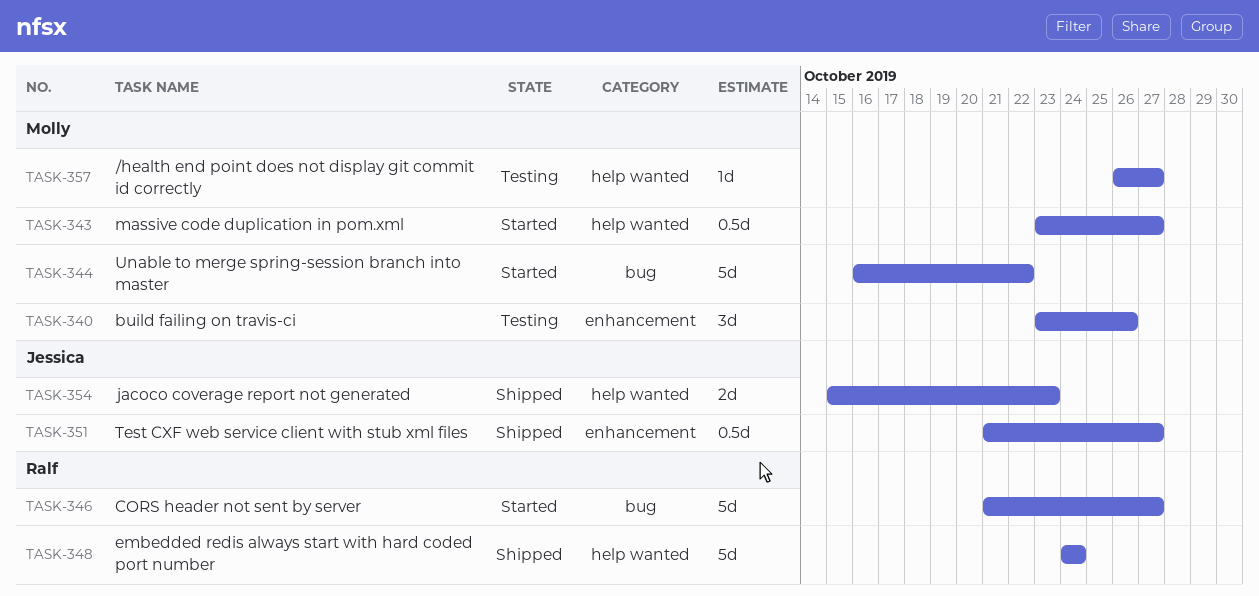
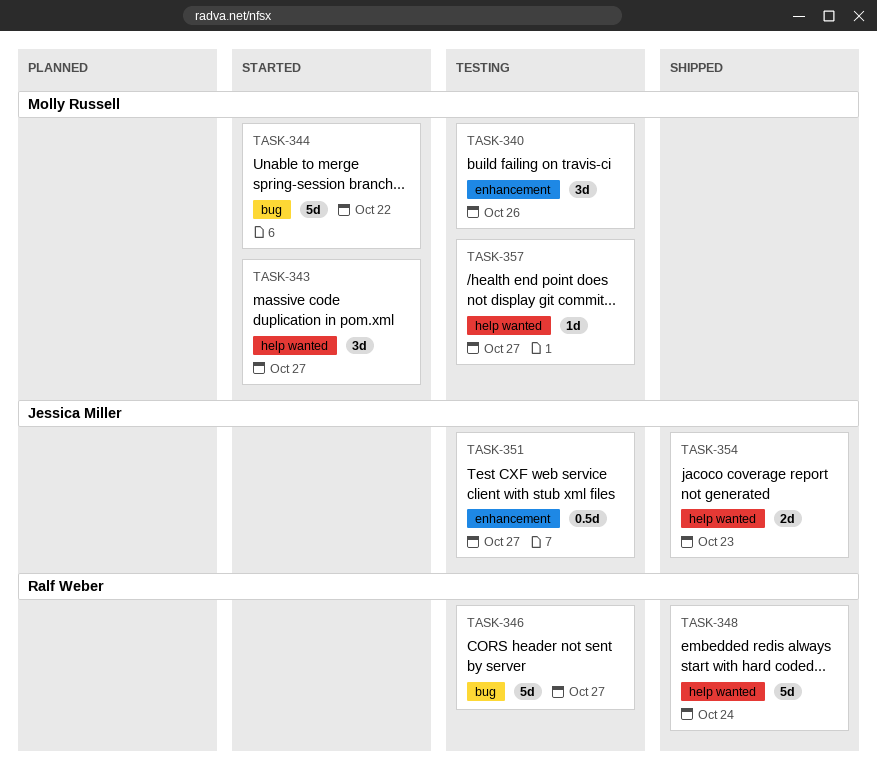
TASK-343, estimate: 0.5d -> 3d
TASK-346, status: Started -> Testing
TASK-351, status: Shipped -> Testing

